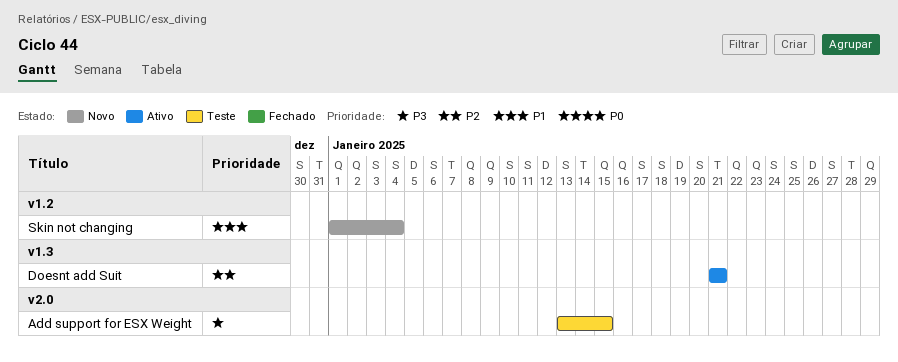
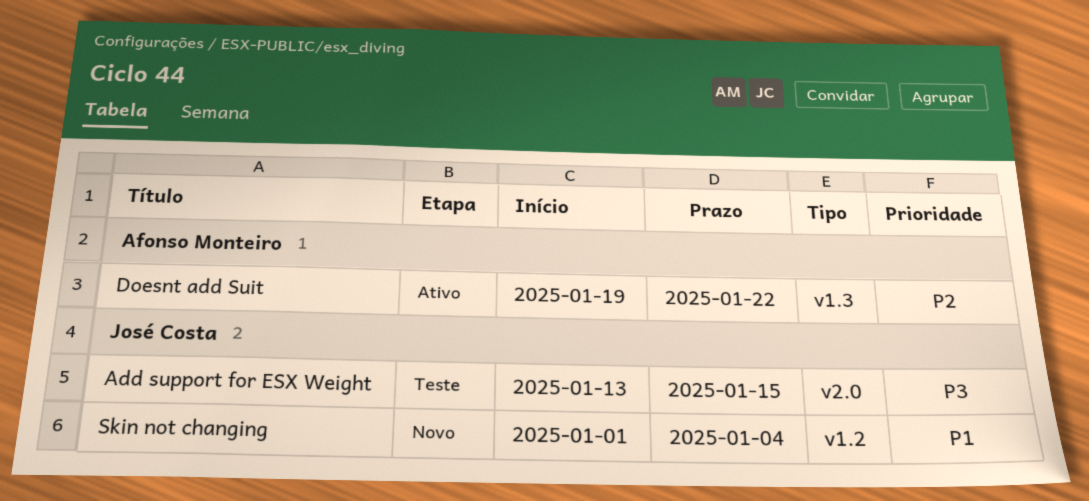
Doesnt add Suit, start: Jan 21 -> Jan 19
Doesnt add Suit, due: Jan 21 -> Jan 22

